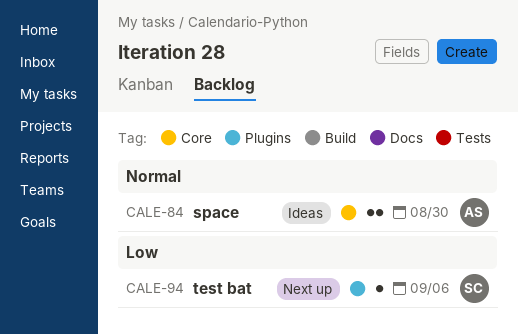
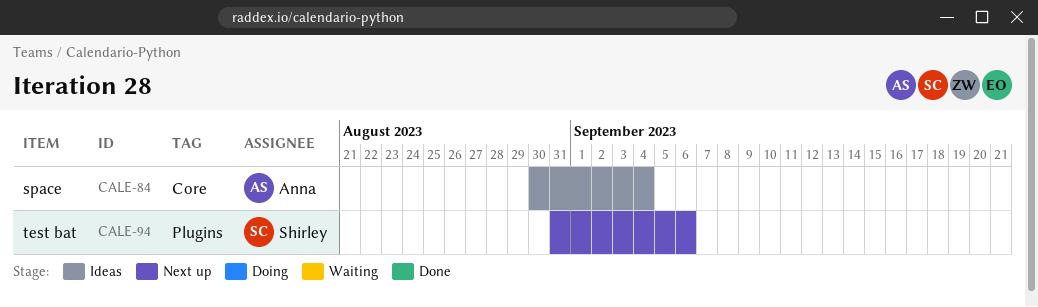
CALE-84, due: Aug 30 -> Sep 4

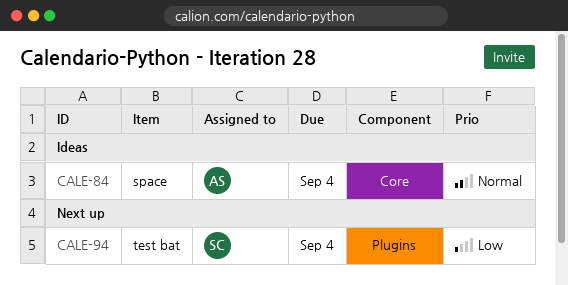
CALE-94, due: Sep 6 -> Sep 4

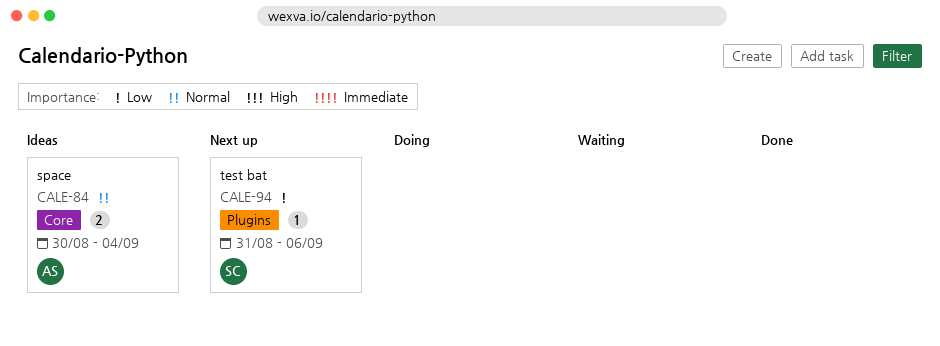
CALE-94, due: Sep 4 -> Sep 6

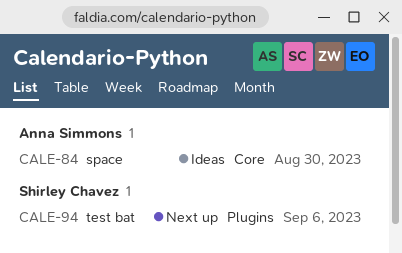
CALE-84, due: Sep 4 -> Aug 30

